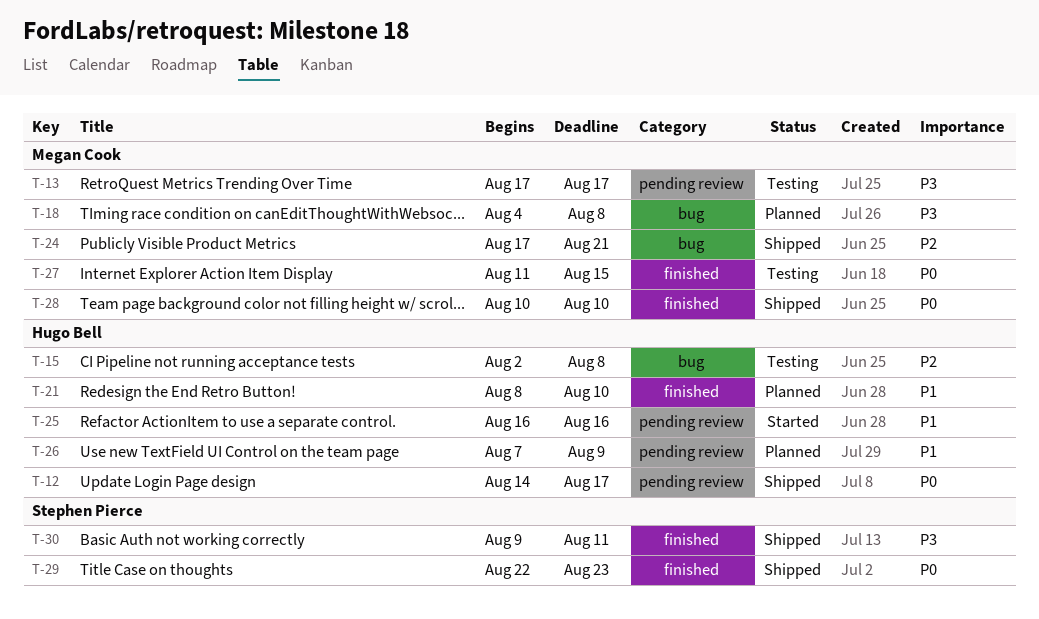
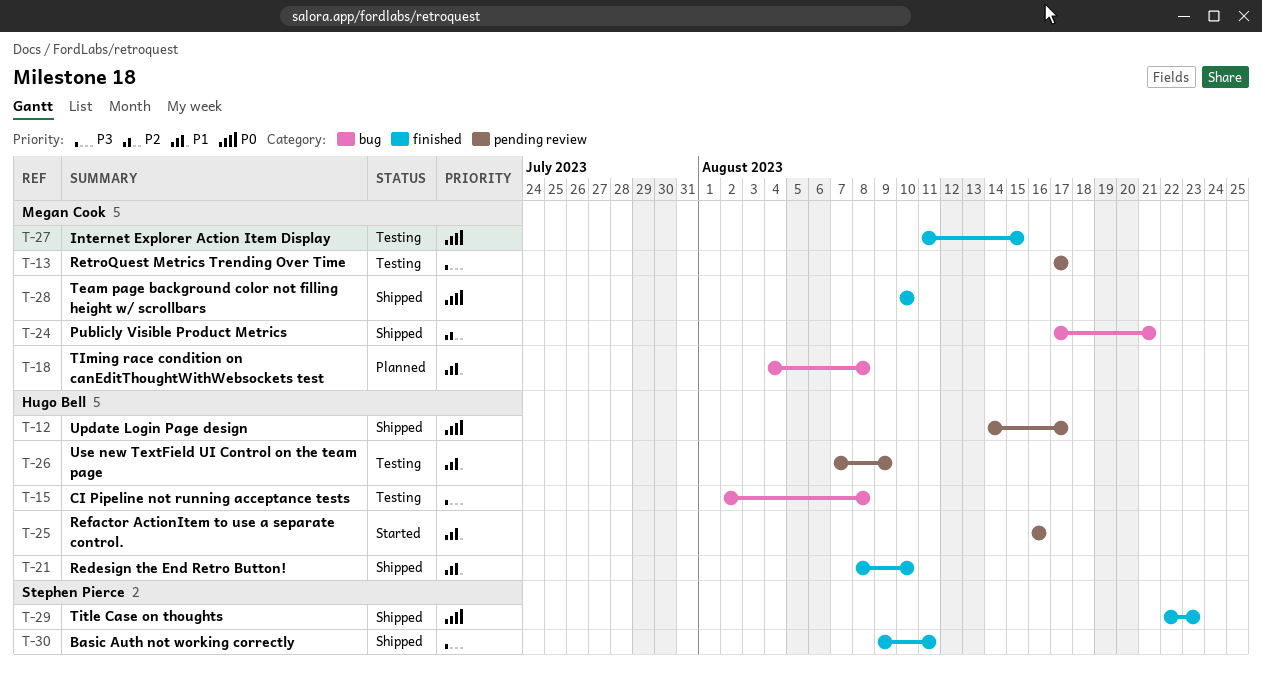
T-15, priority: P2 -> P3
T-18, priority: P3 -> P1
T-21, status: Planned -> Shipped
T-26, status: Planned -> Testing

